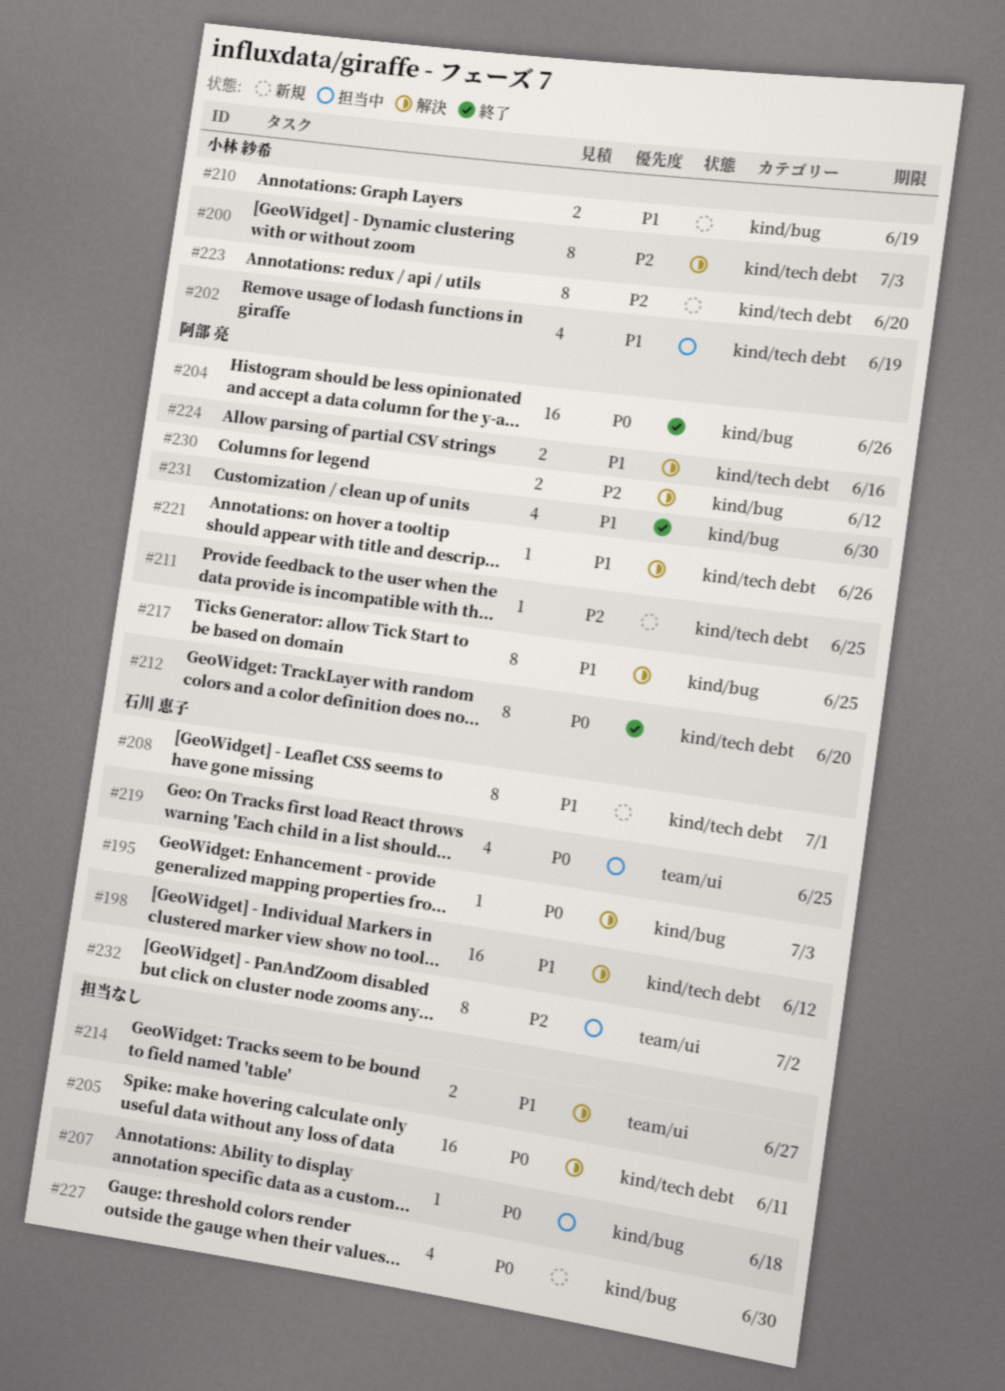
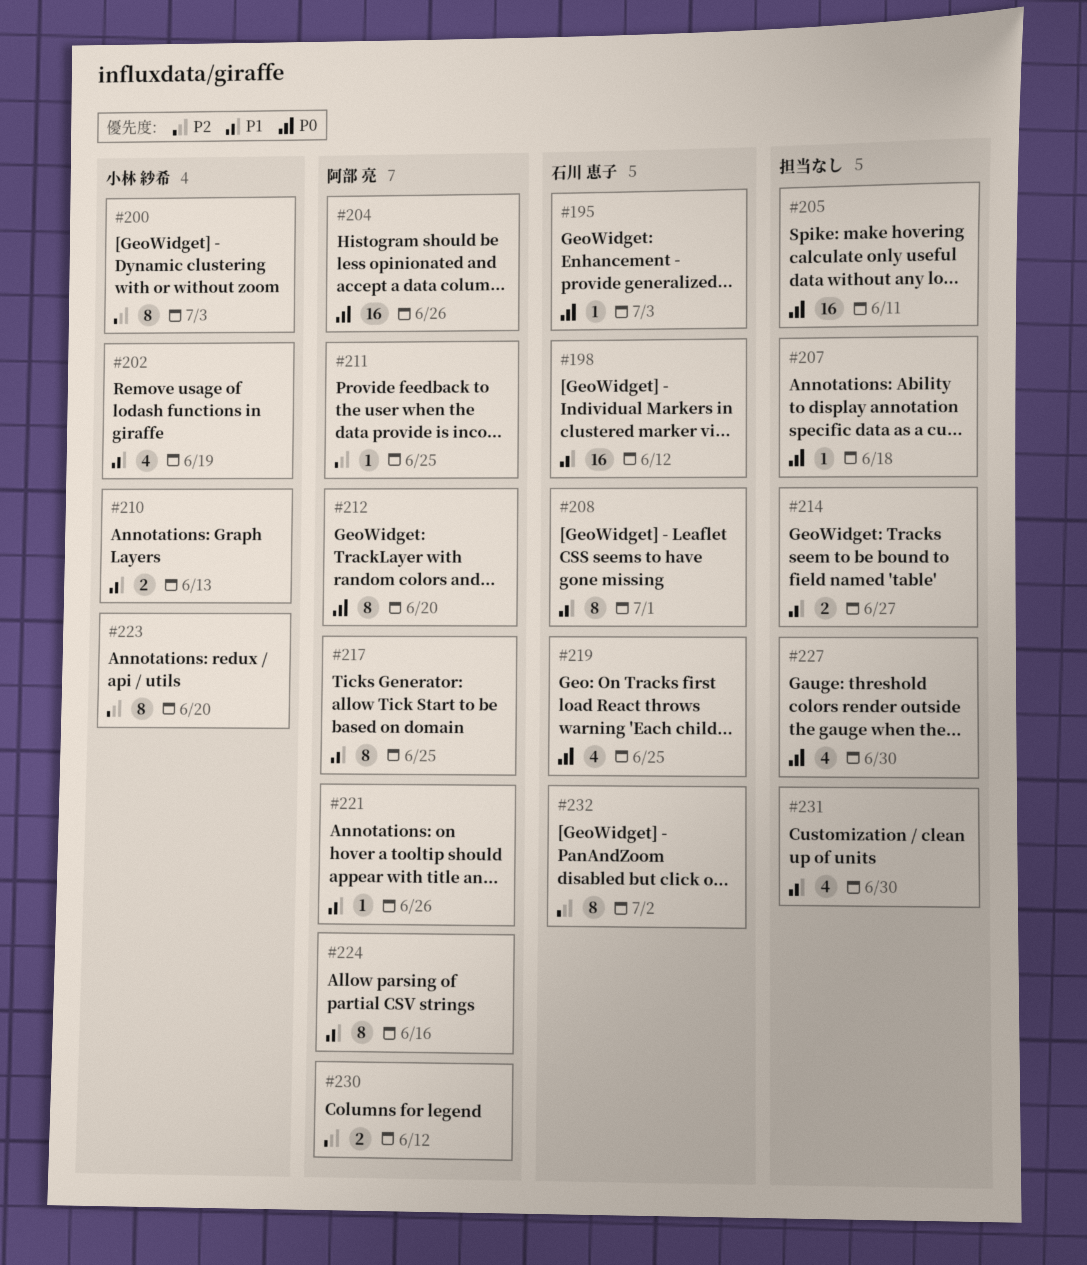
#210, due: Jun 19 -> Jun 13
#224, estimate: 2 -> 8
#231, owner: 阿部 亮 -> none

